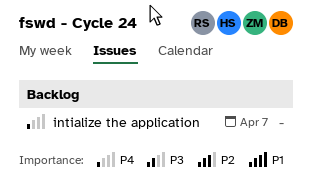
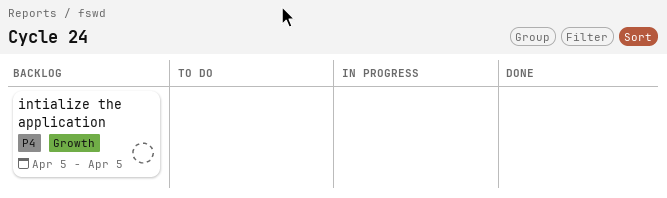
intialize the application, due: Apr 7 -> Apr 5

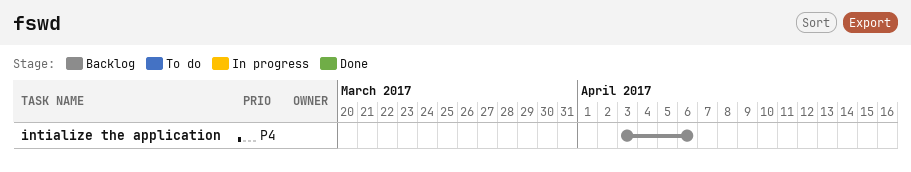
intialize the application, start: Apr 5 -> Apr 3
intialize the application, due: Apr 5 -> Apr 6

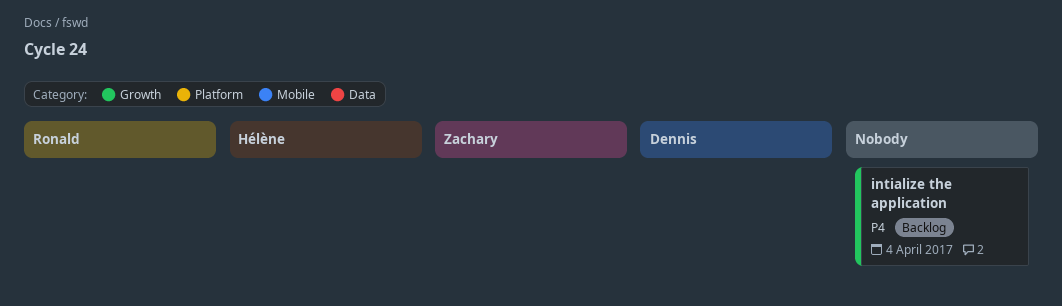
intialize the application, due: Apr 6 -> Apr 4

